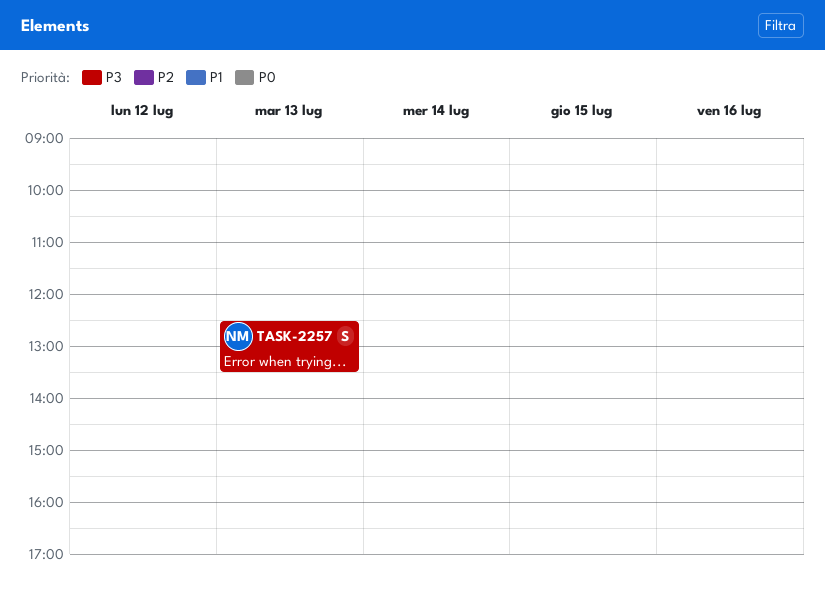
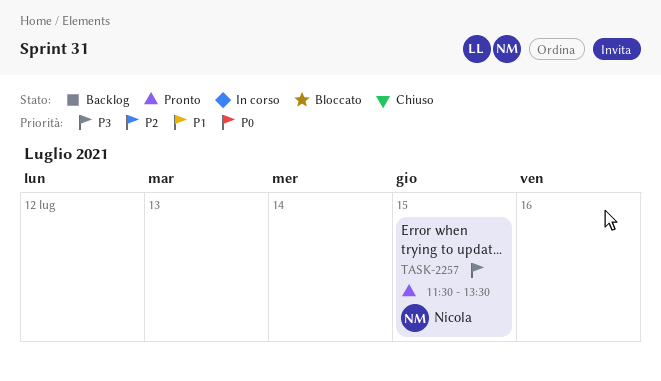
TASK-2257, day: Jul 13 -> Jul 15
TASK-2257, begins: 12:30 -> 11:30

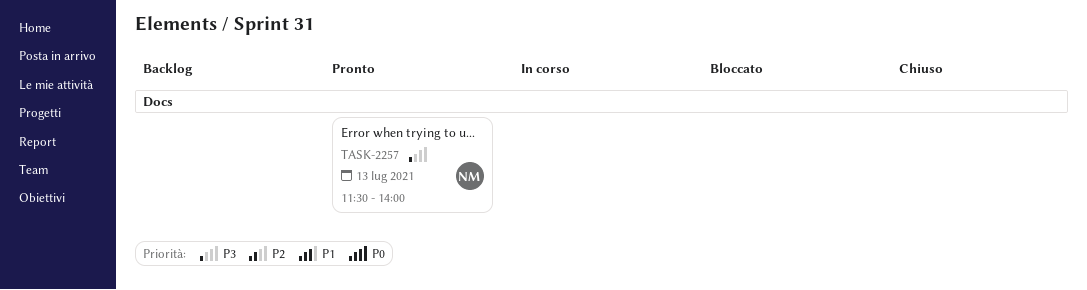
TASK-2257, day: Jul 15 -> Jul 13
TASK-2257, ends: 13:30 -> 14:00

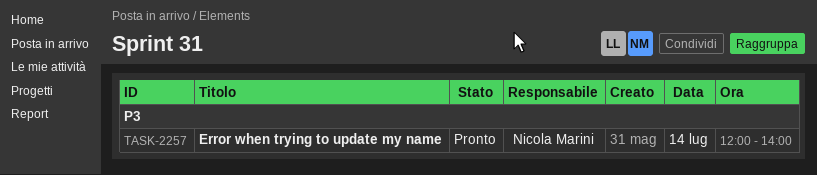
TASK-2257, day: Jul 13 -> Jul 14
TASK-2257, begins: 11:30 -> 12:00

